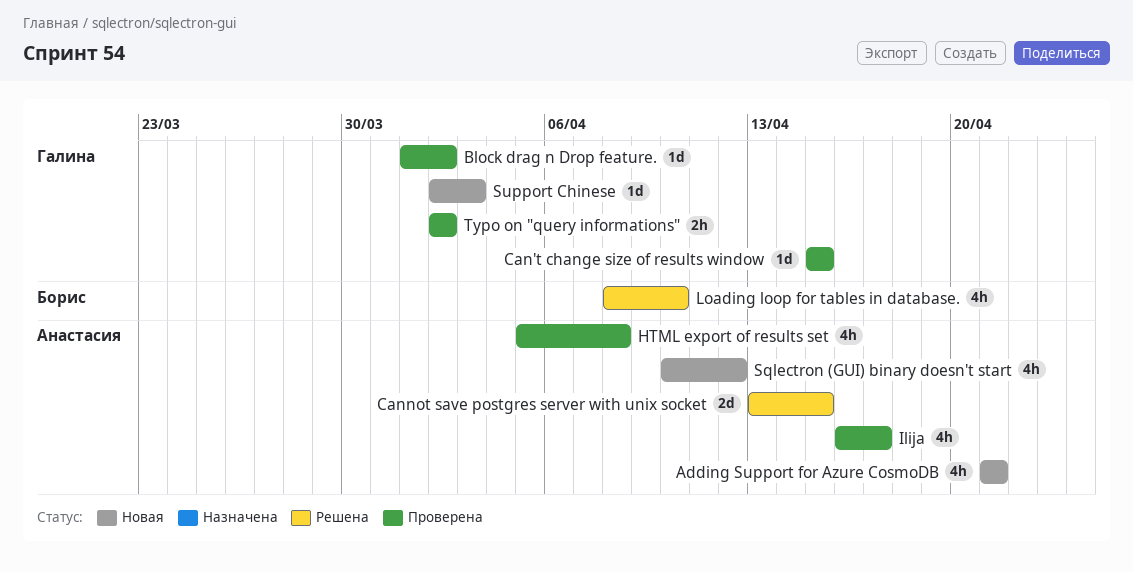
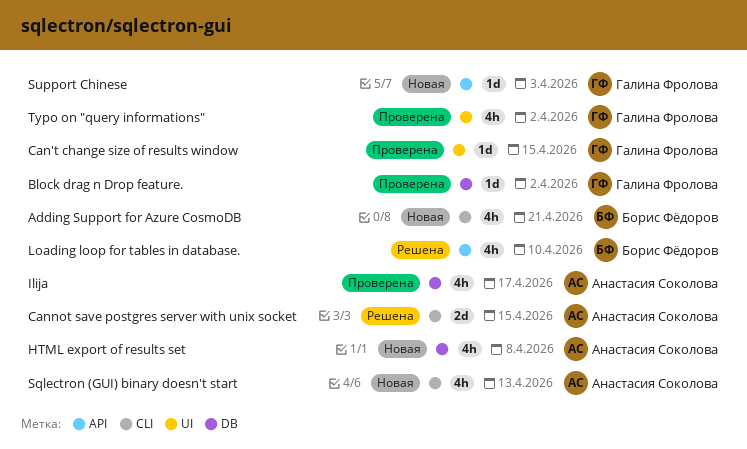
Adding Support for Azure CosmoDB, owner: Анастасия Соколова -> Борис Фёдоров
HTML export of results set, status: Проверена -> Новая
Sqlectron (GUI) binary doesn't start, due: Apr 12 -> Apr 13
Typo on "query informations", estimate: 2h -> 4h

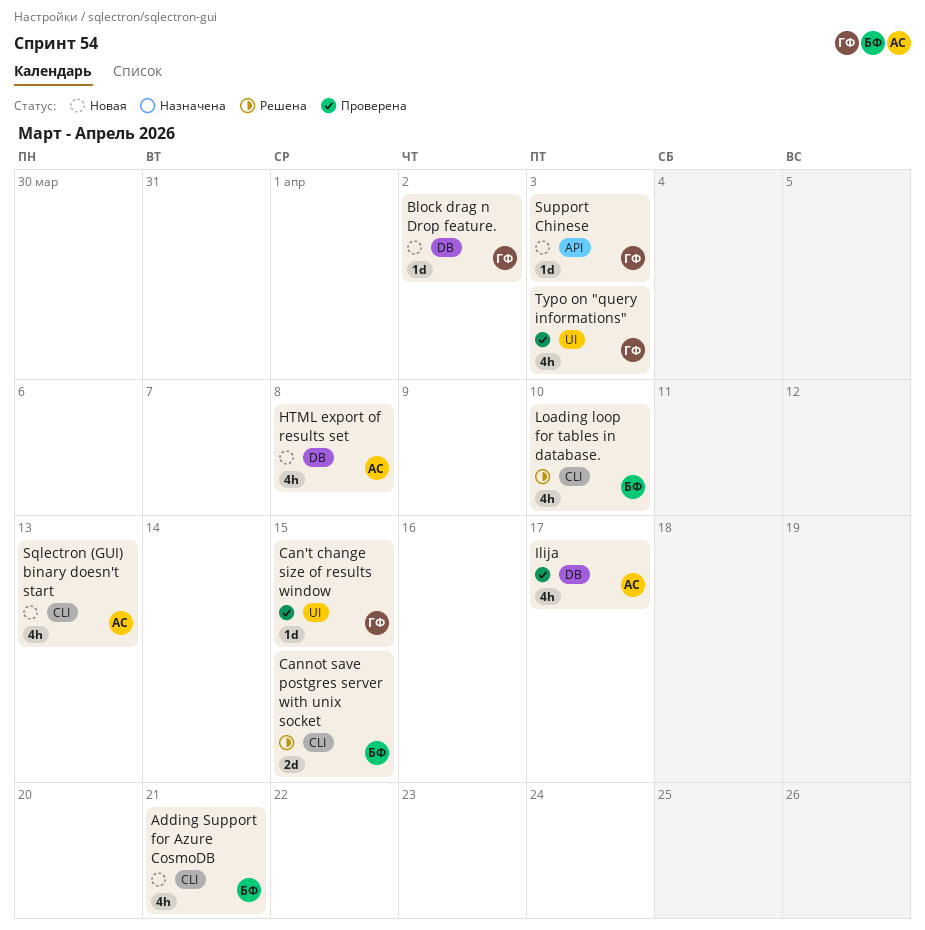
Block drag n Drop feature., status: Проверена -> Новая
Cannot save postgres server with unix socket, owner: Анастасия Соколова -> Борис Фёдоров
Loading loop for tables in database., label: API -> CLI
Typo on "query informations", due: Apr 2 -> Apr 3

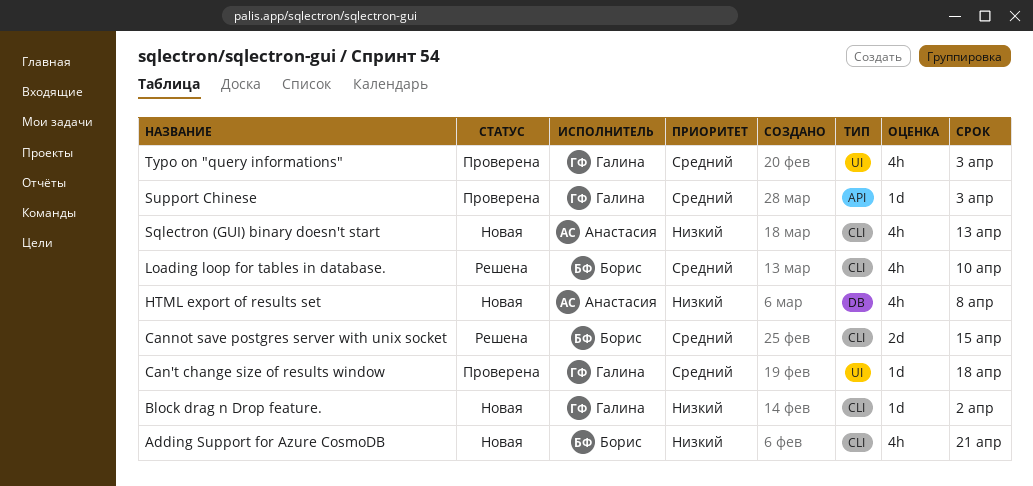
Block drag n Drop feature., label: DB -> CLI
Can't change size of results window, due: Apr 15 -> Apr 18
Ilija: present -> none
Support Chinese, status: Новая -> Проверена

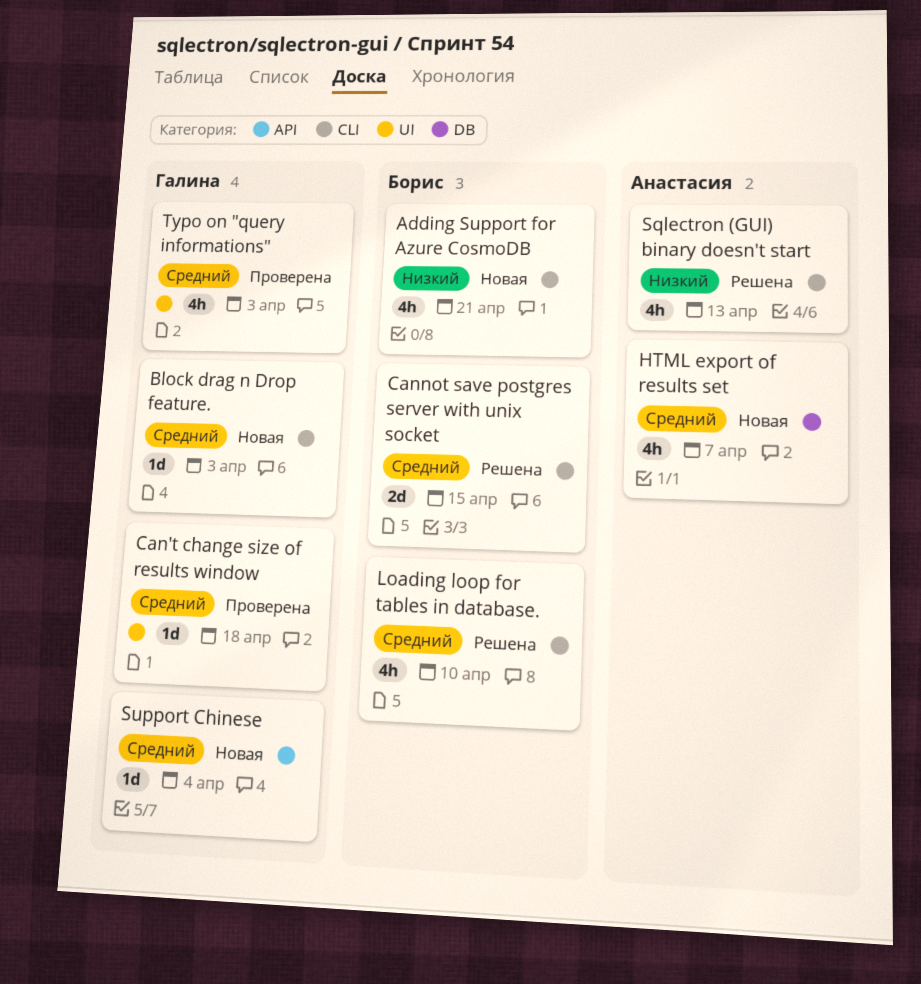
Block drag n Drop feature., priority: Низкий -> Средний
Block drag n Drop feature., due: Apr 2 -> Apr 3
HTML export of results set, priority: Низкий -> Средний
HTML export of results set, due: Apr 8 -> Apr 7
Sqlectron (GUI) binary doesn't start, status: Новая -> Решена
Support Chinese, status: Проверена -> Новая
Support Chinese, due: Apr 3 -> Apr 4

